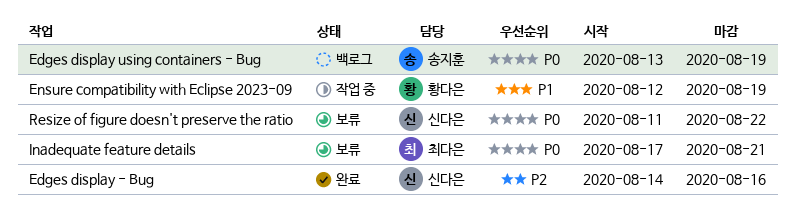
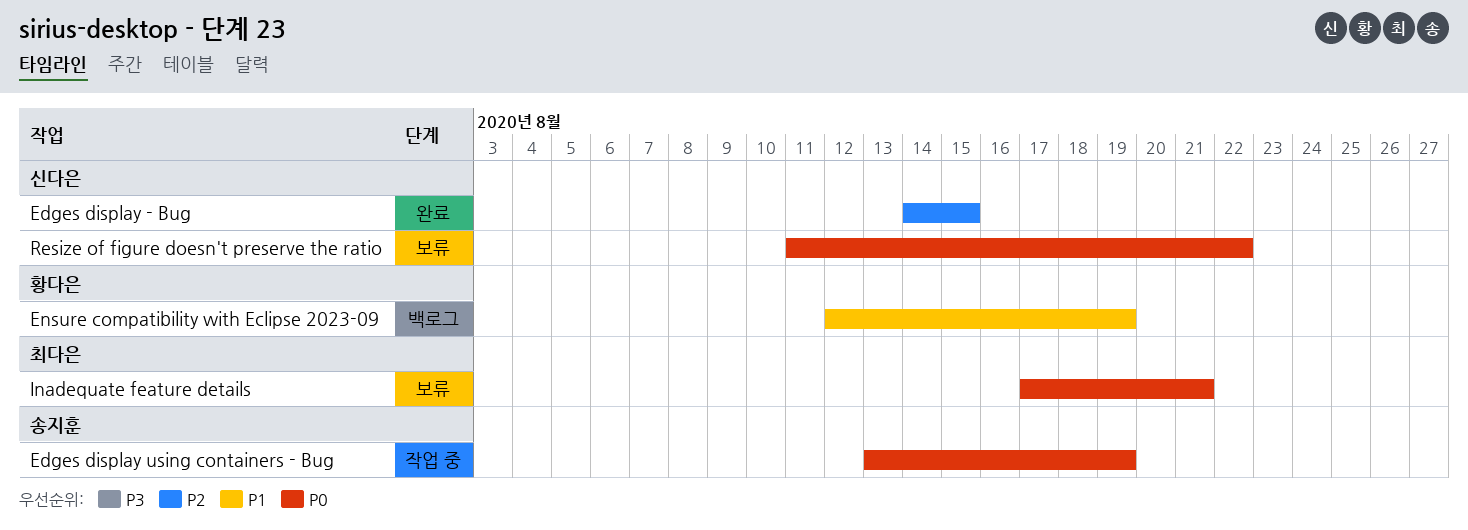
Edges display - Bug, due: Aug 16 -> Aug 15
Edges display using containers - Bug, status: 백로그 -> 작업 중
Ensure compatibility with Eclipse 2023-09, status: 작업 중 -> 백로그

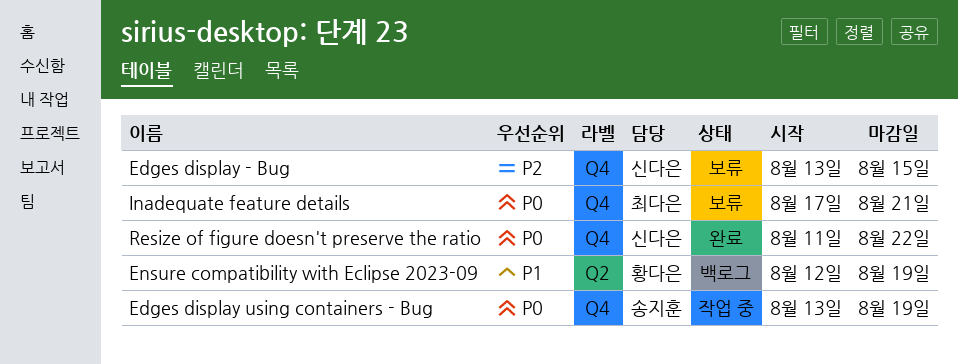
Edges display - Bug, status: 완료 -> 보류
Edges display - Bug, start: Aug 14 -> Aug 13
Resize of figure doesn't preserve the ratio, status: 보류 -> 완료

